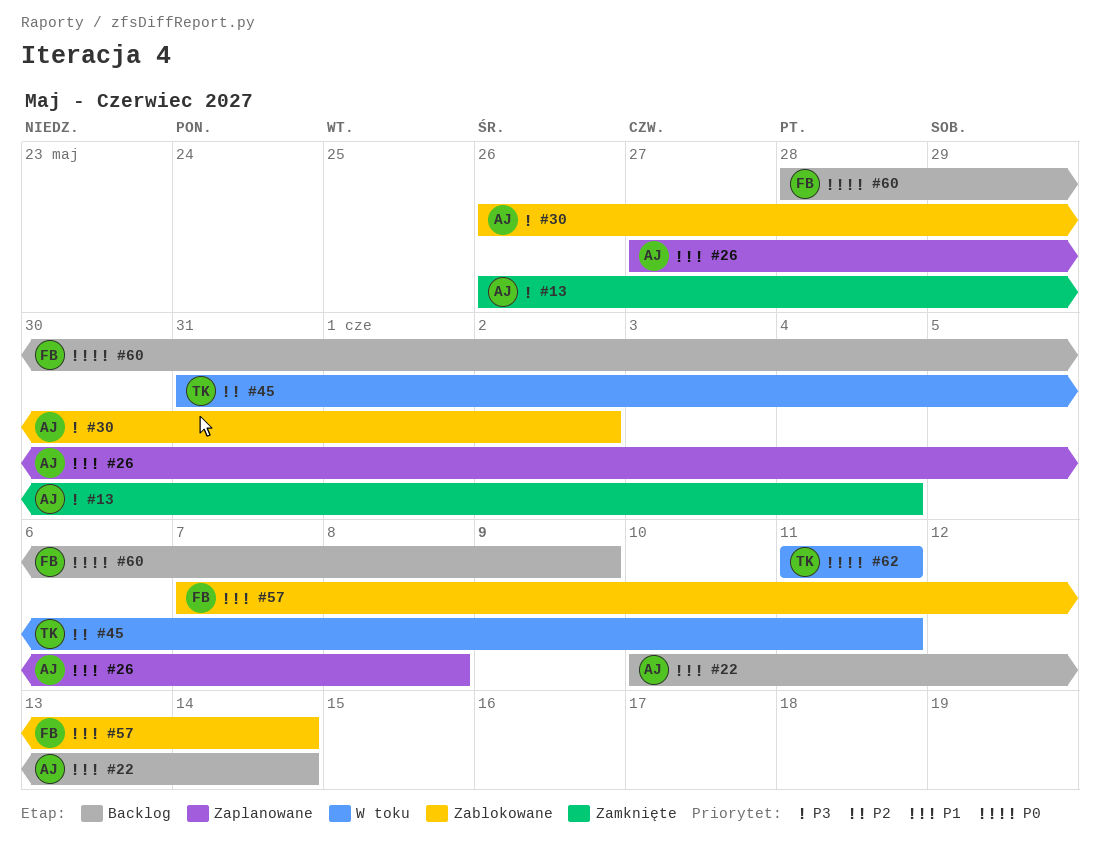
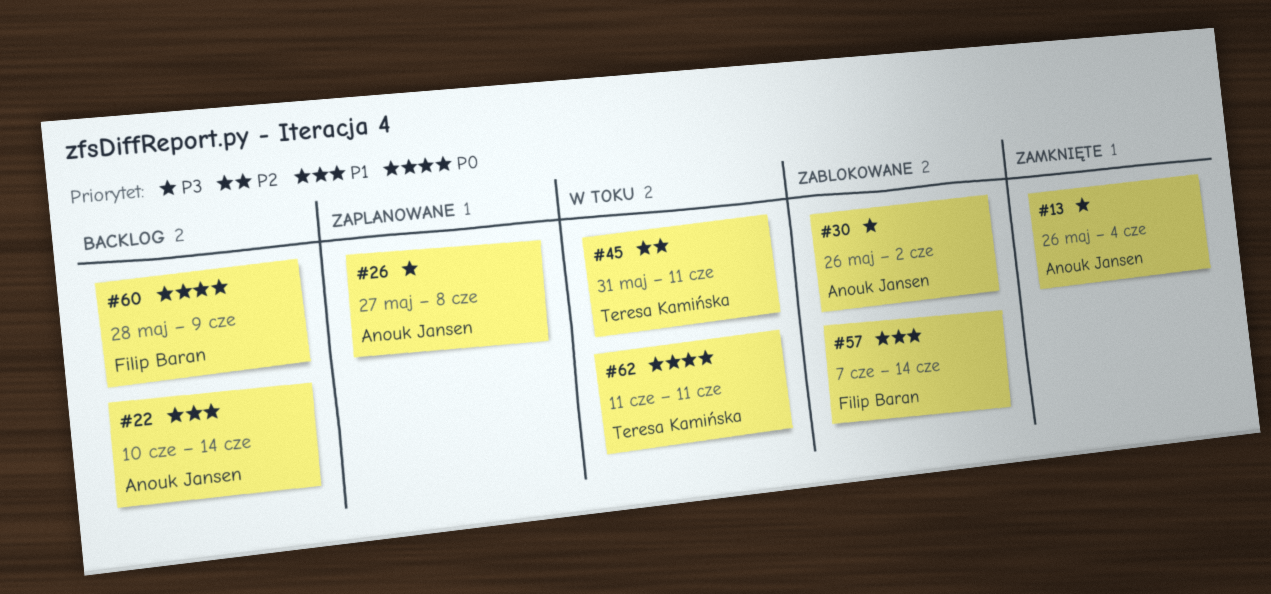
#26, priority: P1 -> P3

